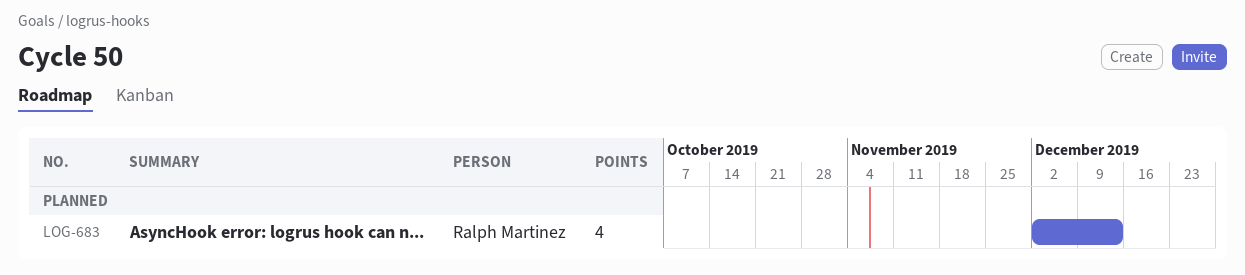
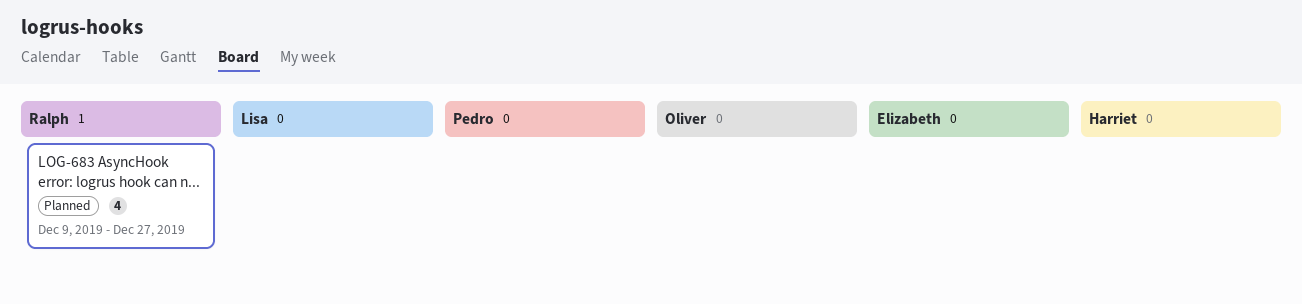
LOG-683, start: Dec 2 -> Dec 9
LOG-683, due: Dec 13 -> Dec 27

